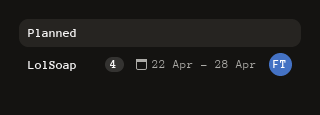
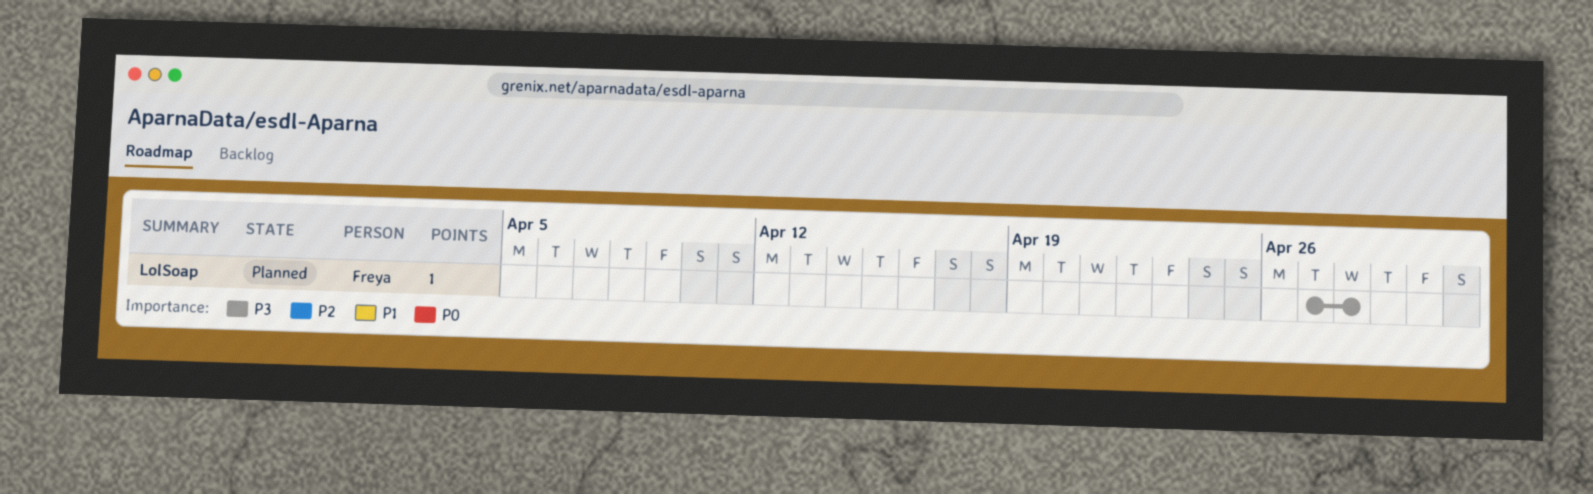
LolSoap, estimate: 4 -> 1
LolSoap, start: Apr 22 -> Apr 27

